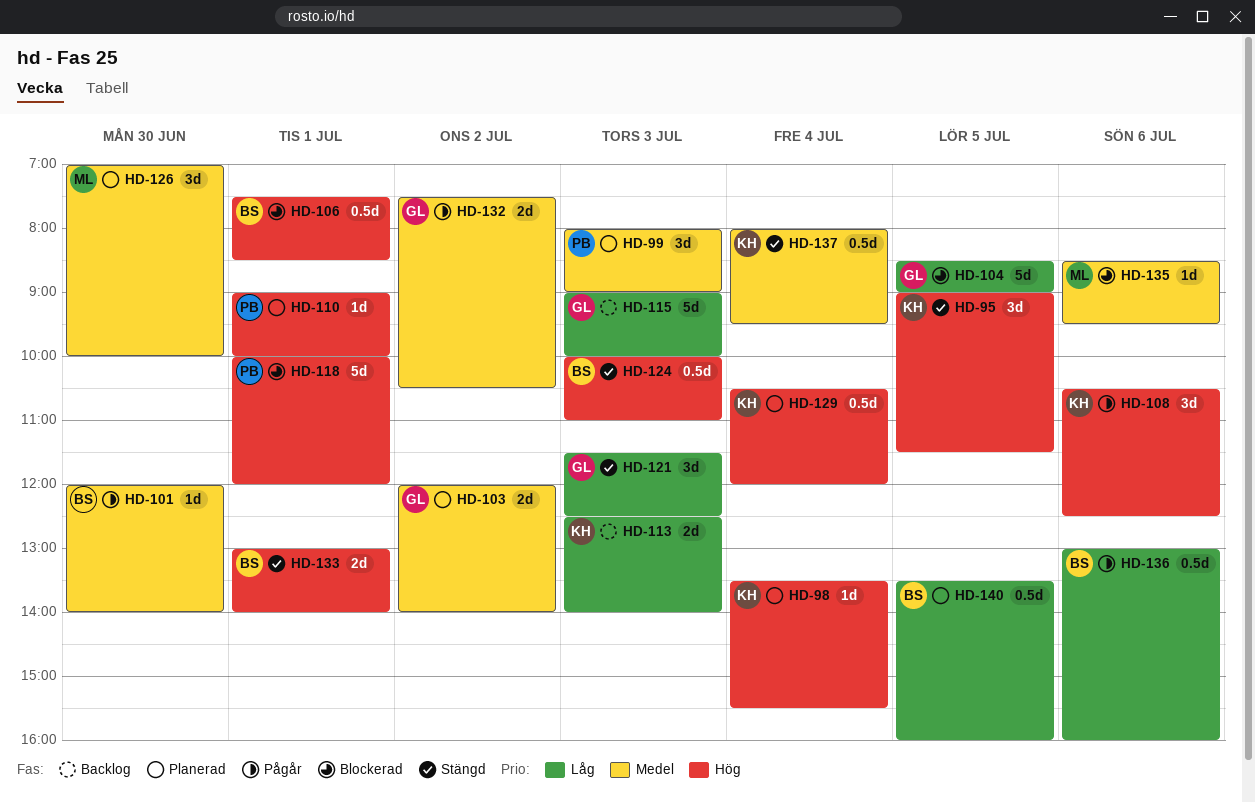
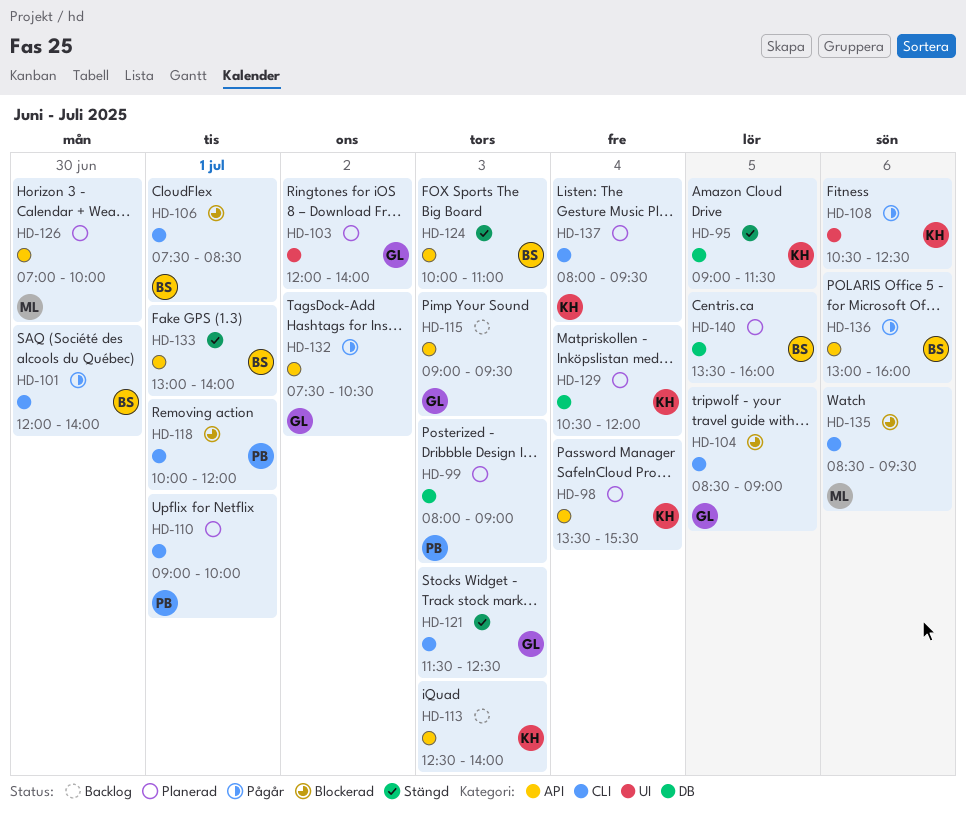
HD-115, ends: 10:00 -> 09:30
HD-137, status: Stängd -> Planerad

